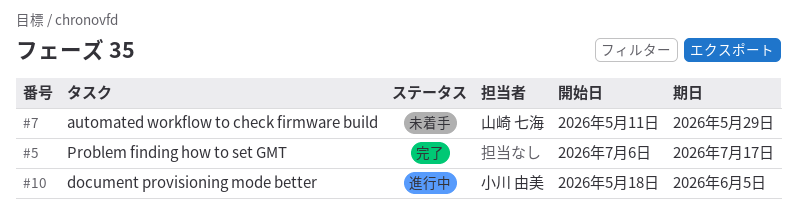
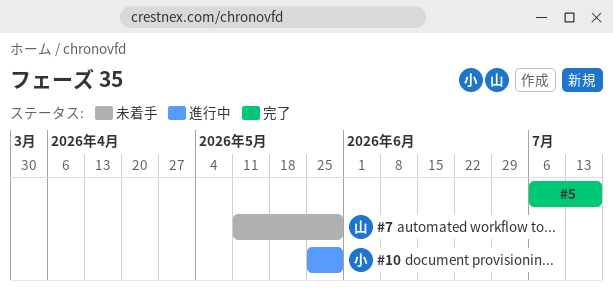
#10, start: May 18 -> May 25
#10, due: Jun 5 -> May 29

